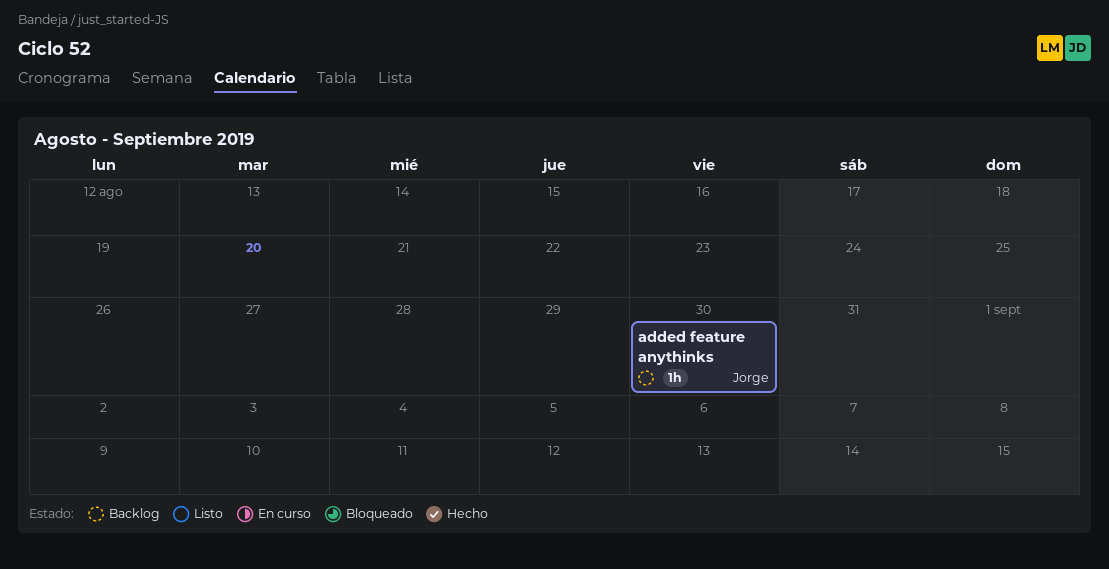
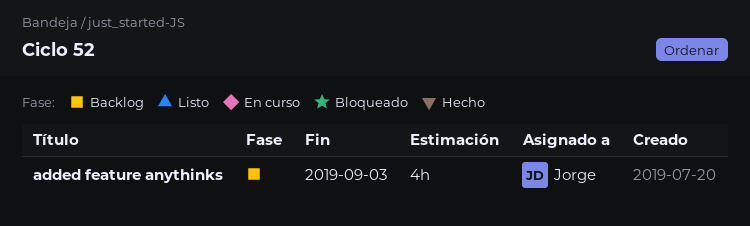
added feature anythinks, estimate: 1h -> 4h
added feature anythinks, due: Aug 30 -> Sep 3

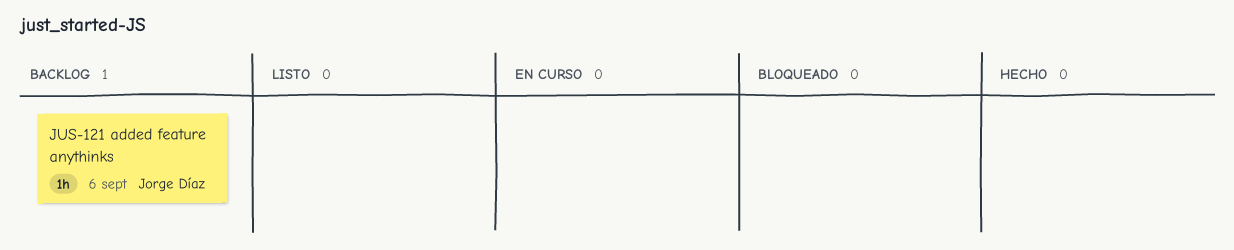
added feature anythinks, estimate: 4h -> 1h
added feature anythinks, due: Sep 3 -> Sep 6

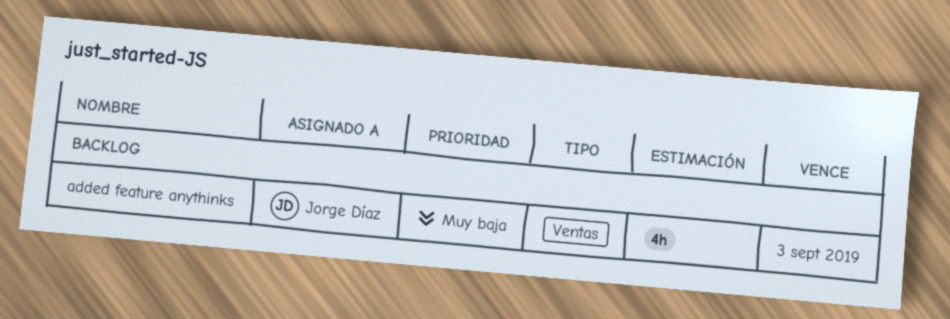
added feature anythinks, estimate: 1h -> 4h
added feature anythinks, due: Sep 6 -> Sep 3

